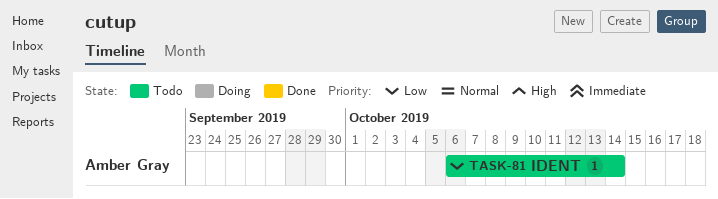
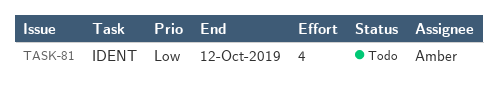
TASK-81, estimate: 1 -> 4
TASK-81, due: Oct 14 -> Oct 12

